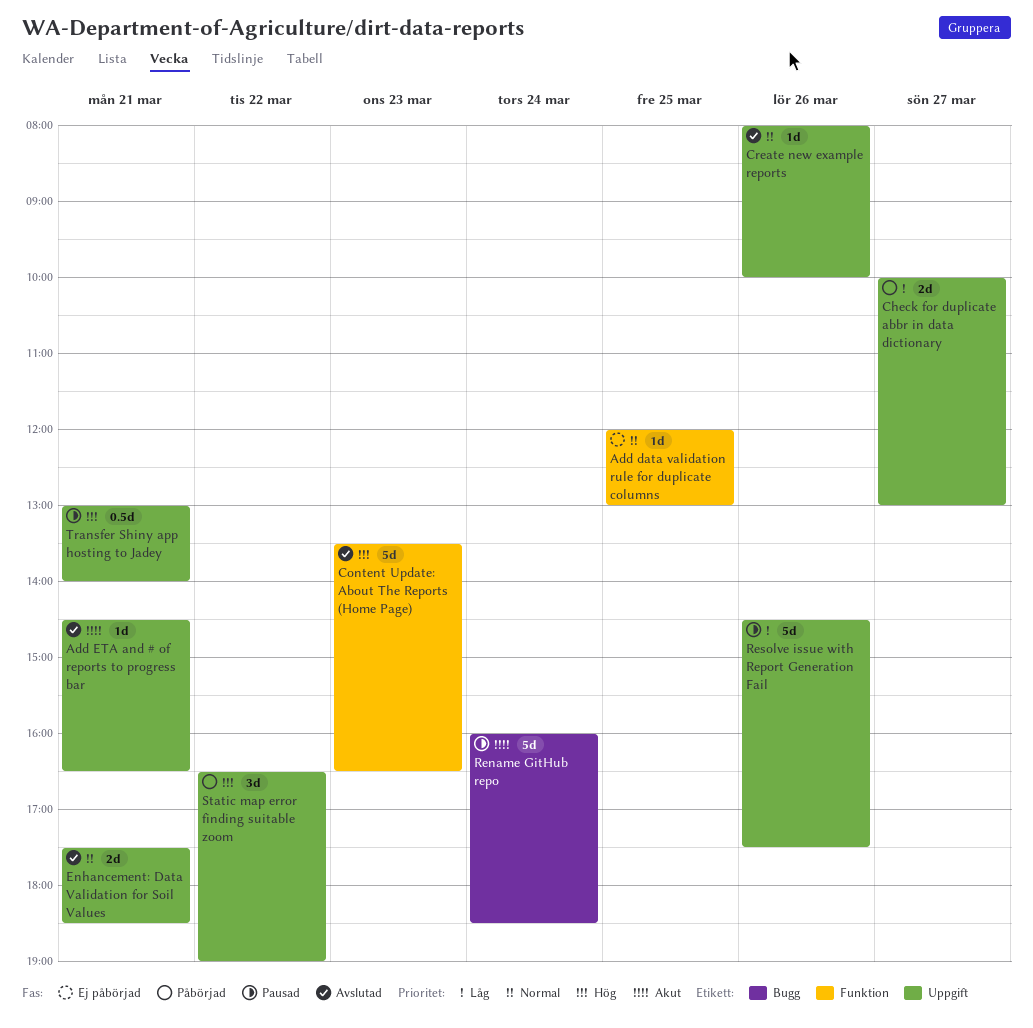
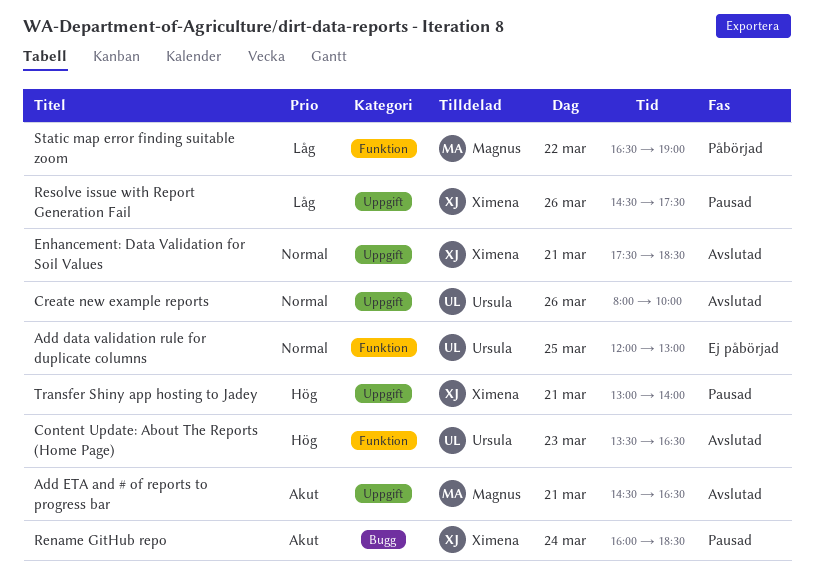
Check for duplicate abbr in data dictionary: present -> none
Static map error finding suitable zoom, priority: Hög -> Låg
Static map error finding suitable zoom, label: Uppgift -> Funktion

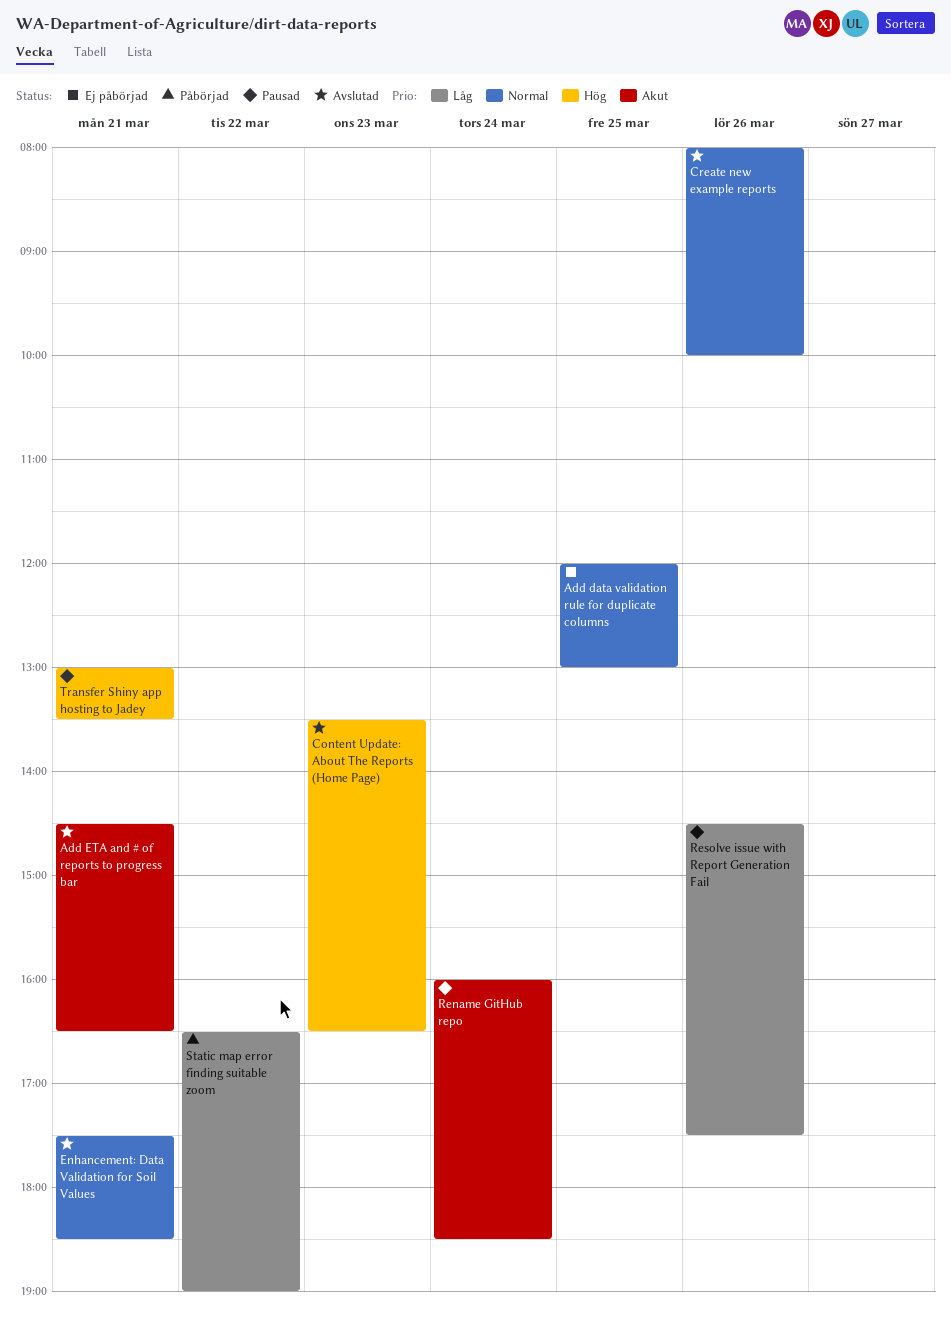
Transfer Shiny app hosting to Jadey, ends: 14:00 -> 13:30

